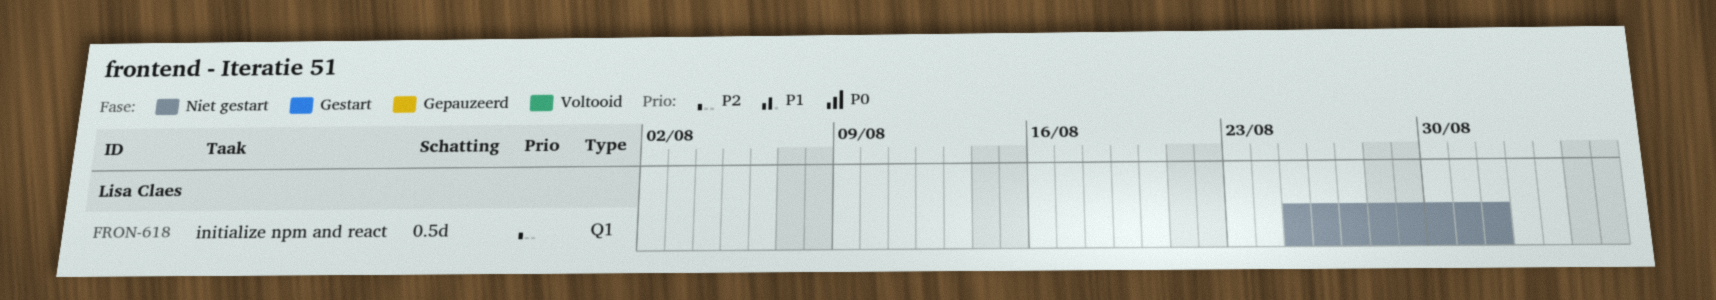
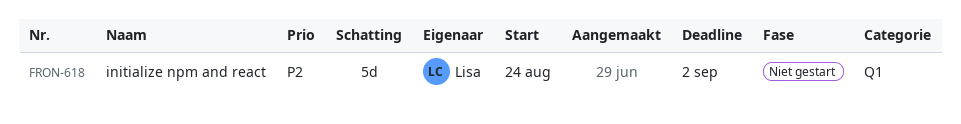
FRON-618, estimate: 0.5d -> 5d
FRON-618, start: Aug 25 -> Aug 24
FRON-618, due: Sep 1 -> Sep 2

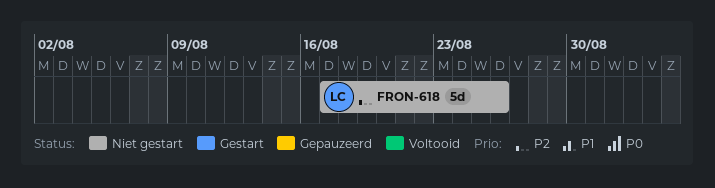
FRON-618, start: Aug 24 -> Aug 17
FRON-618, due: Sep 2 -> Aug 26

